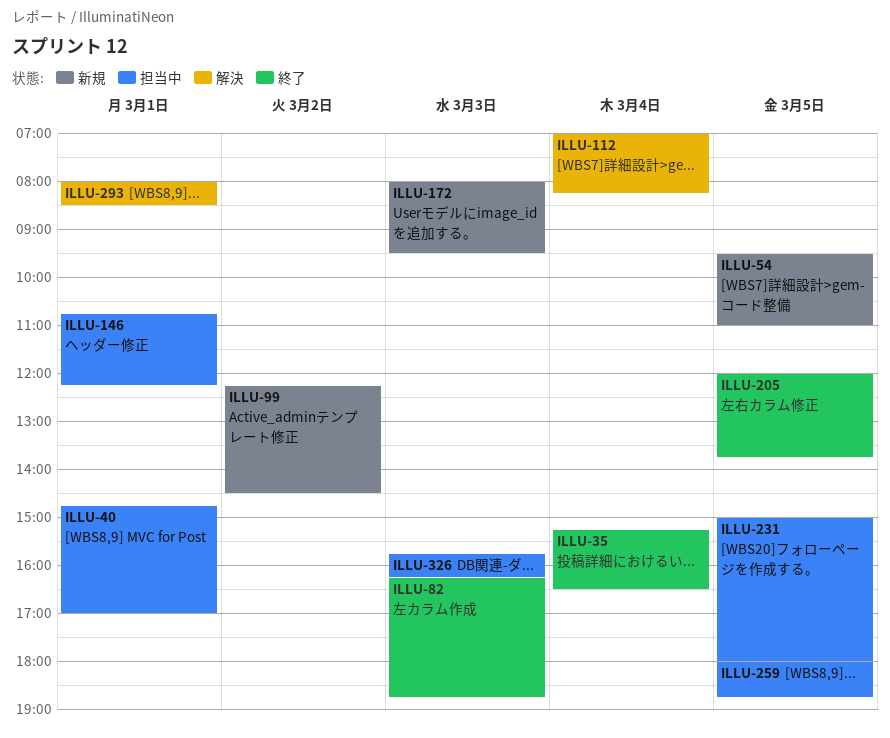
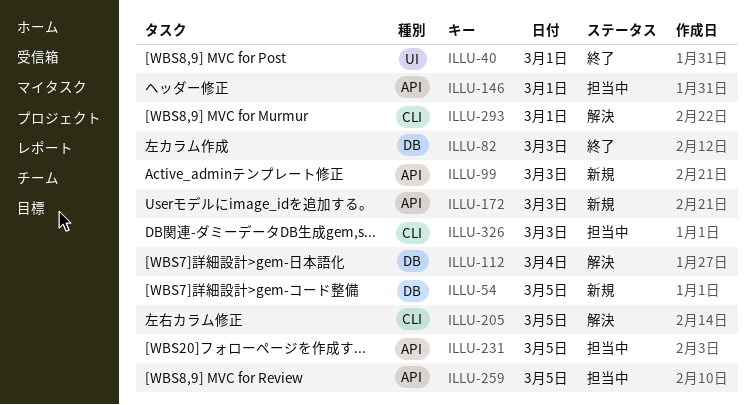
ILLU-35: present -> none
ILLU-40, status: 担当中 -> 終了
ILLU-99, day: Mar 2 -> Mar 3
ILLU-205, status: 終了 -> 解決

